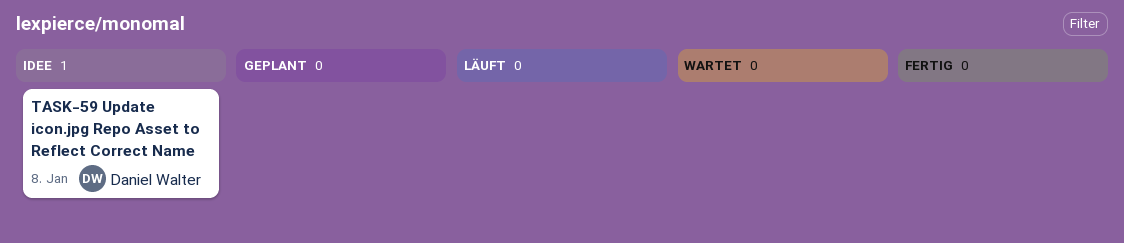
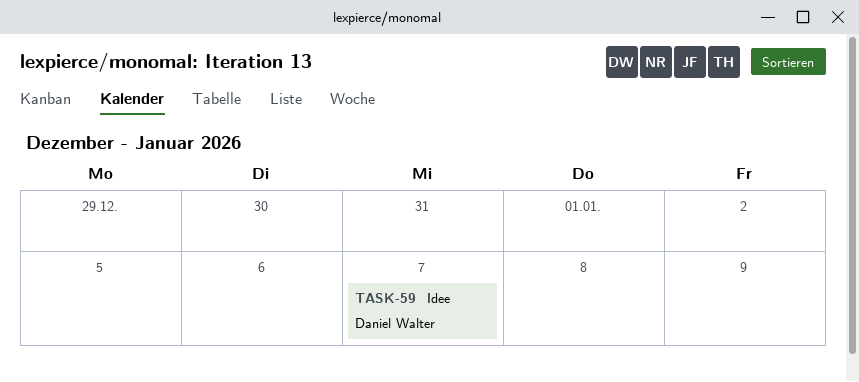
TASK-59, due: Jan 8 -> Jan 7

